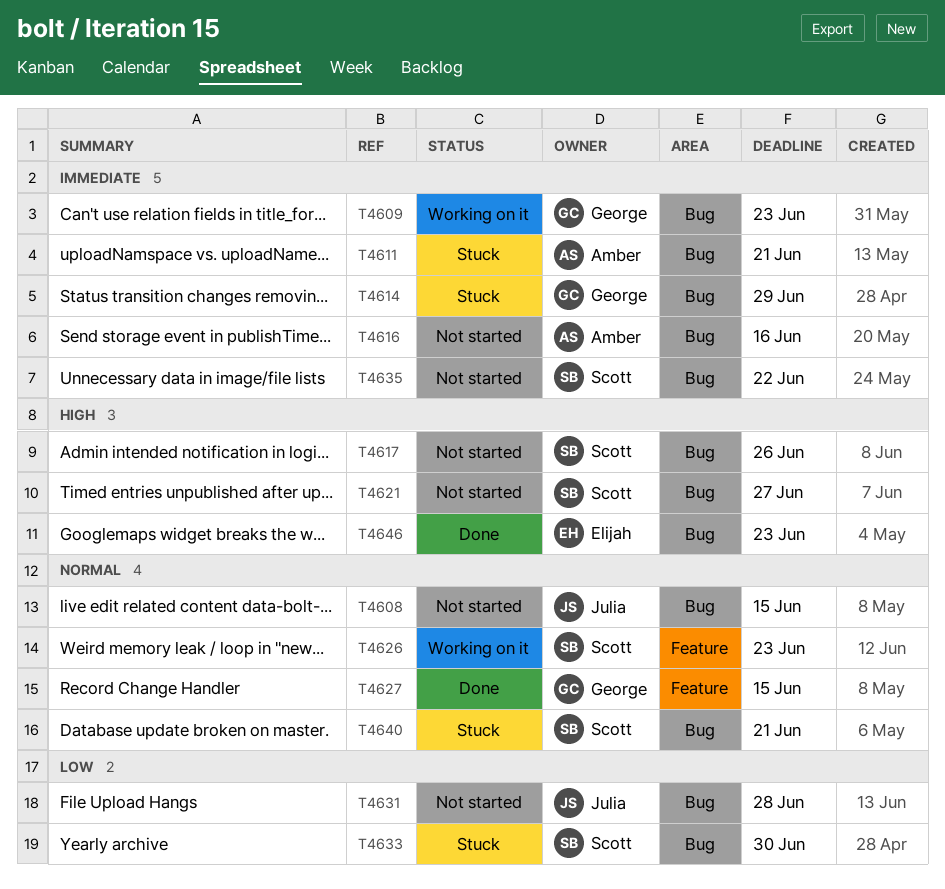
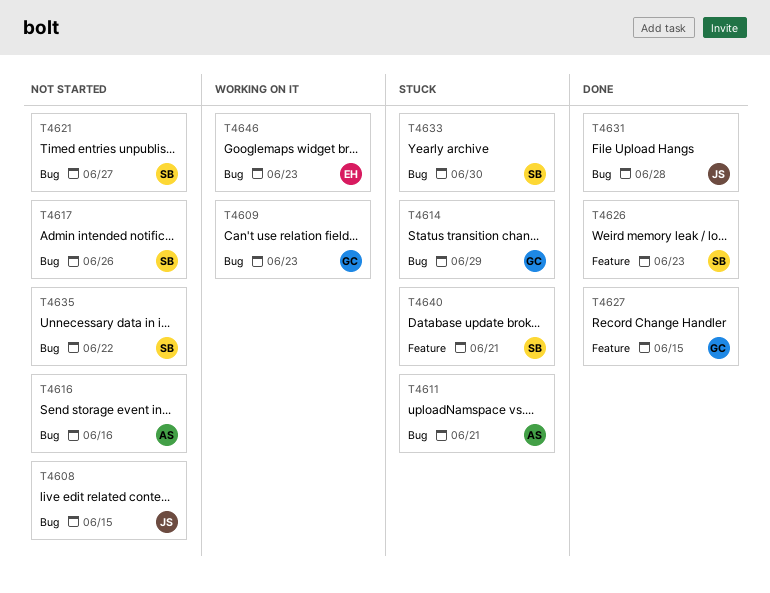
T4626, status: Working on it -> Done
T4631, status: Not started -> Done
T4640, label: Bug -> Feature
T4646, status: Done -> Working on it

